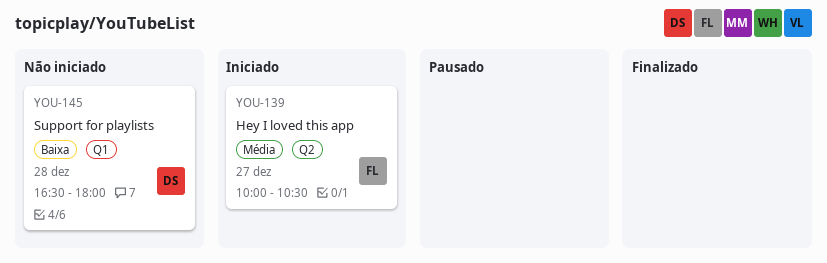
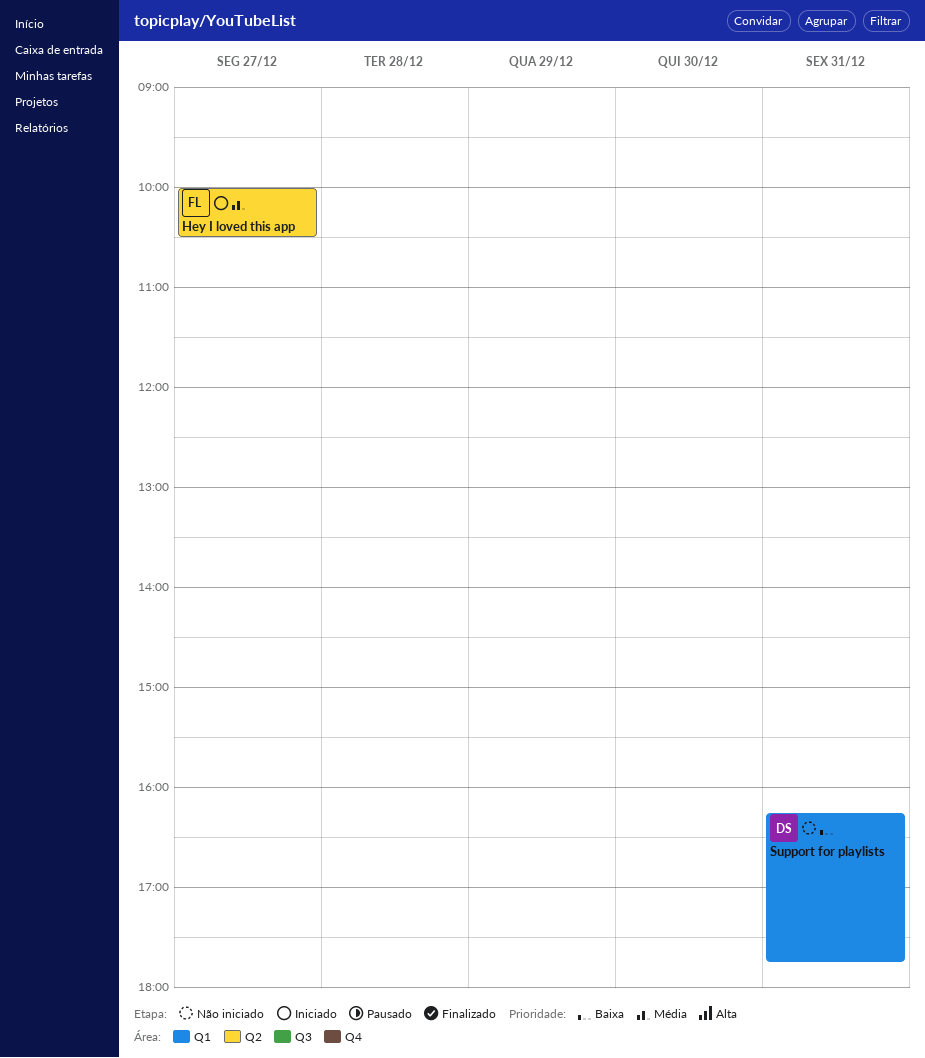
Support for playlists, day: Dec 28 -> Dec 31
Support for playlists, begins: 16:30 -> 16:15
Support for playlists, ends: 18:00 -> 17:45

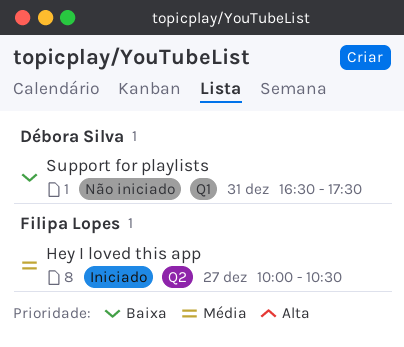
Support for playlists, begins: 16:15 -> 16:30
Support for playlists, ends: 17:45 -> 17:30

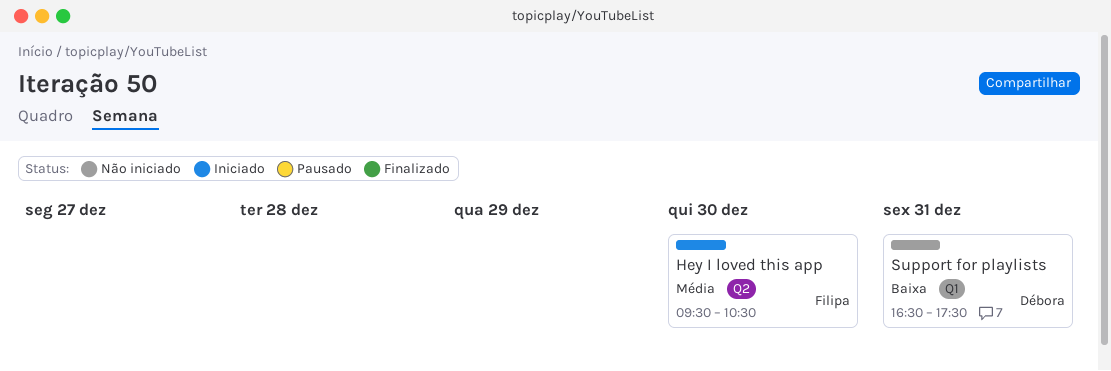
Hey I loved this app, day: Dec 27 -> Dec 30
Hey I loved this app, begins: 10:00 -> 09:30

